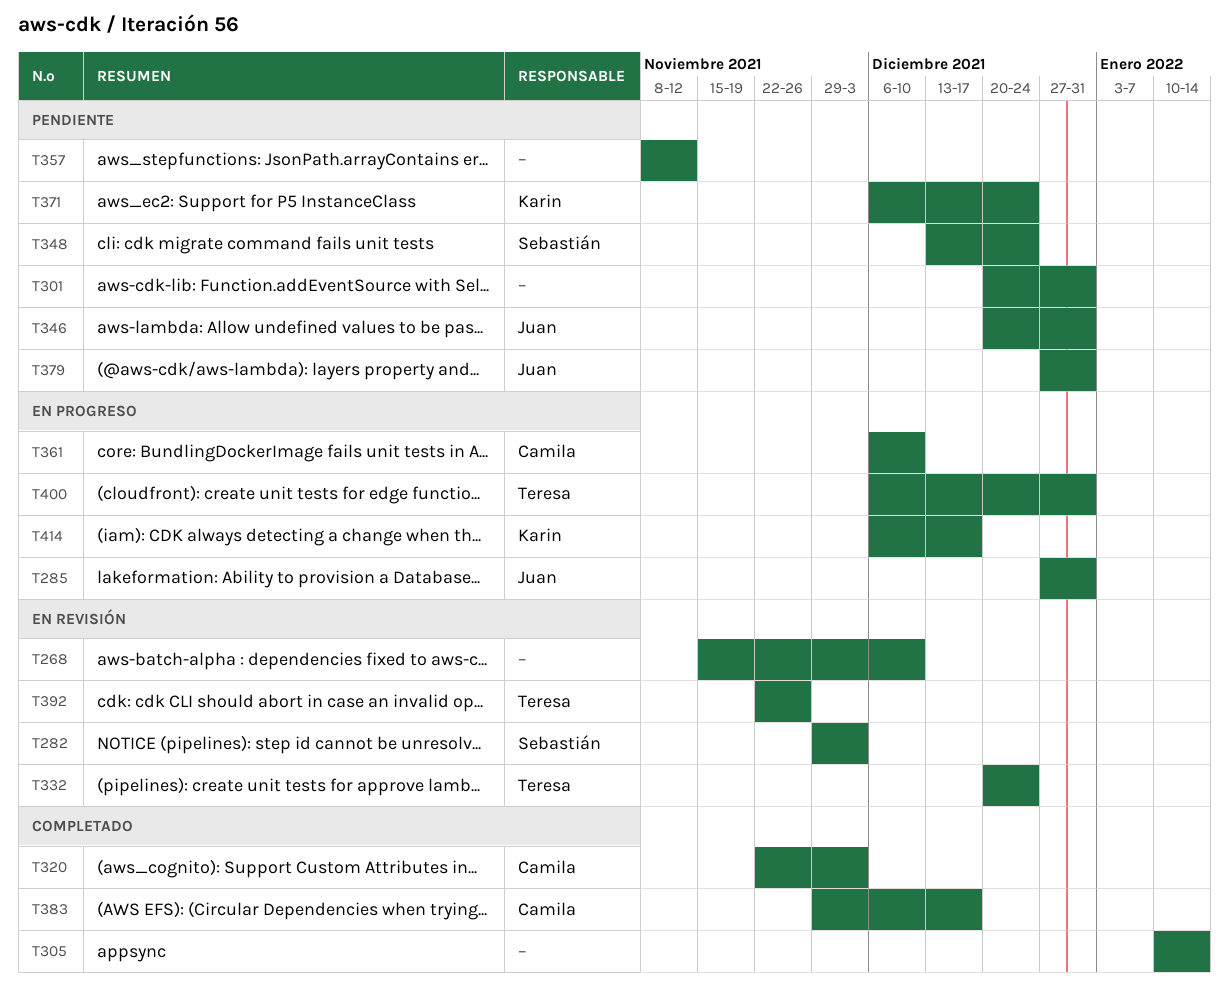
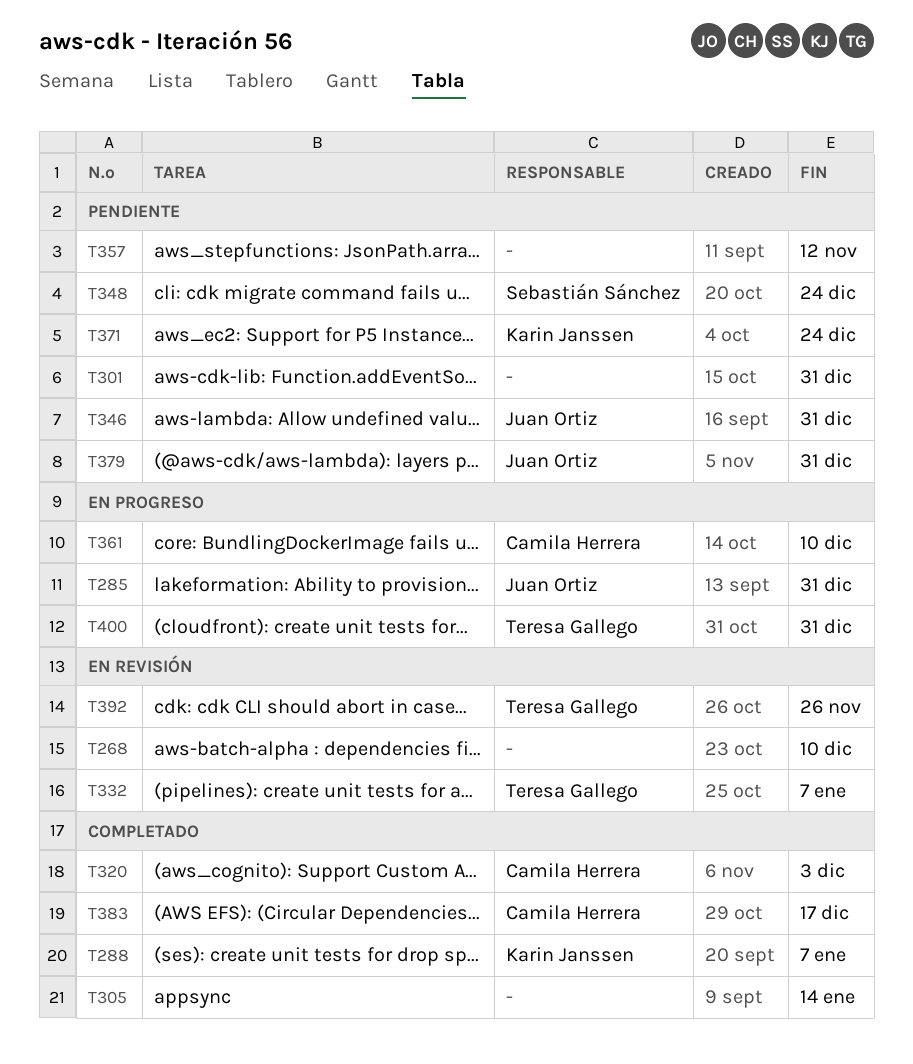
T282: present -> none
T288: none -> present
T332, due: Dec 24 -> Jan 7
T414: present -> none

